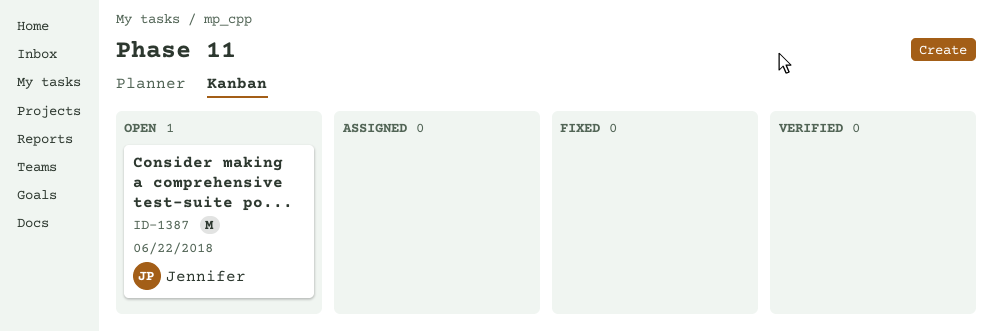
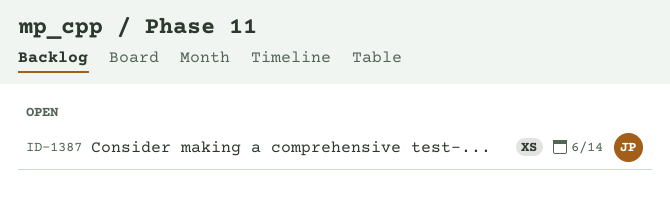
ID-1387, estimate: M -> XS
ID-1387, due: Jun 22 -> Jun 14

